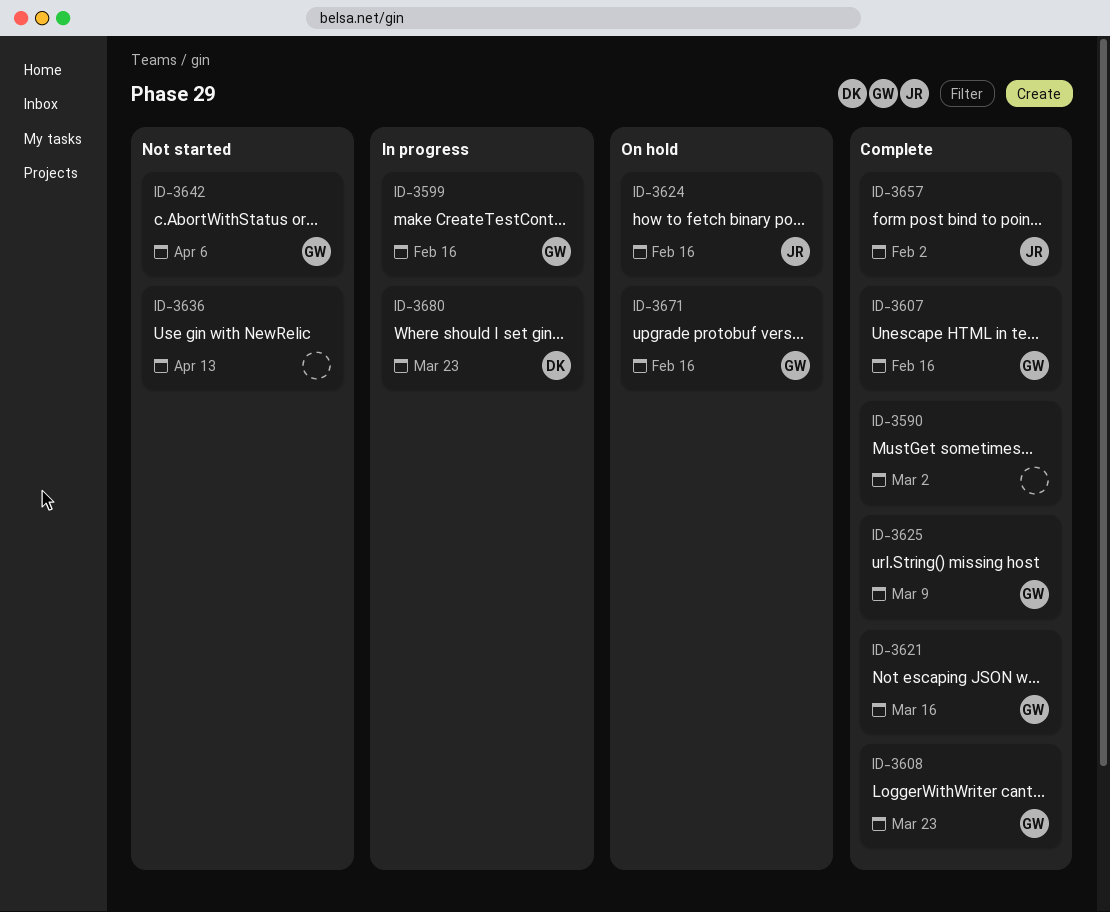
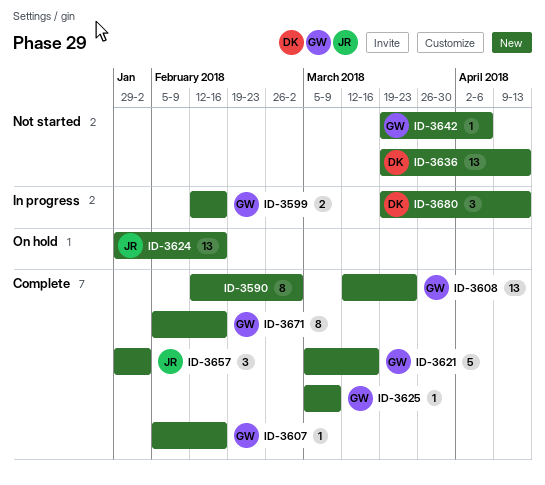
ID-3636, owner: none -> DK
ID-3671, status: On hold -> Complete
ID-3680, due: Mar 23 -> Apr 13

